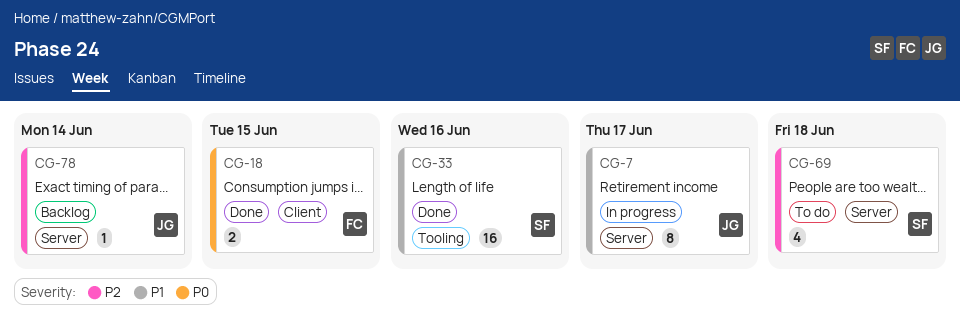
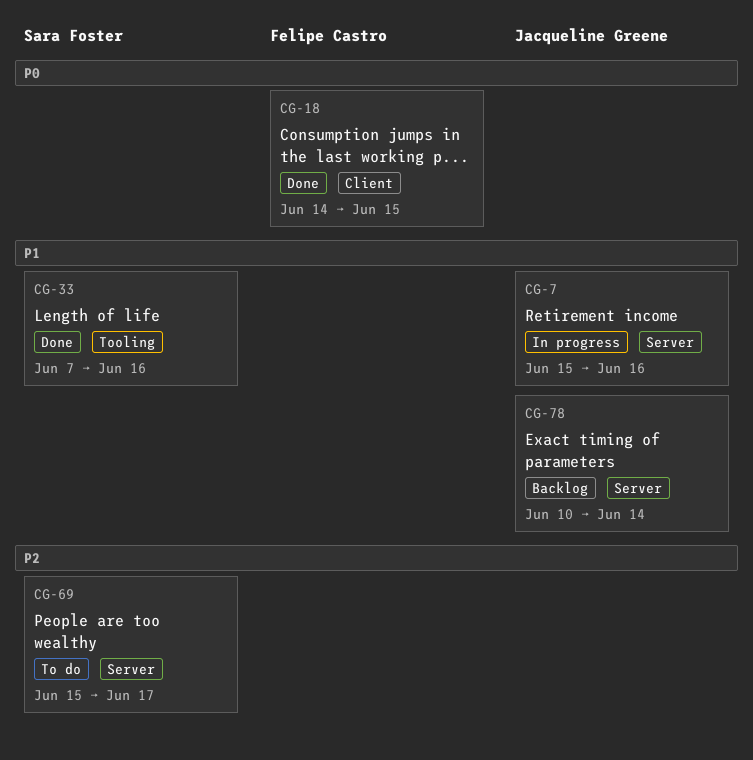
CG-7, due: Jun 17 -> Jun 16
CG-69, due: Jun 18 -> Jun 17
CG-78, priority: P2 -> P1

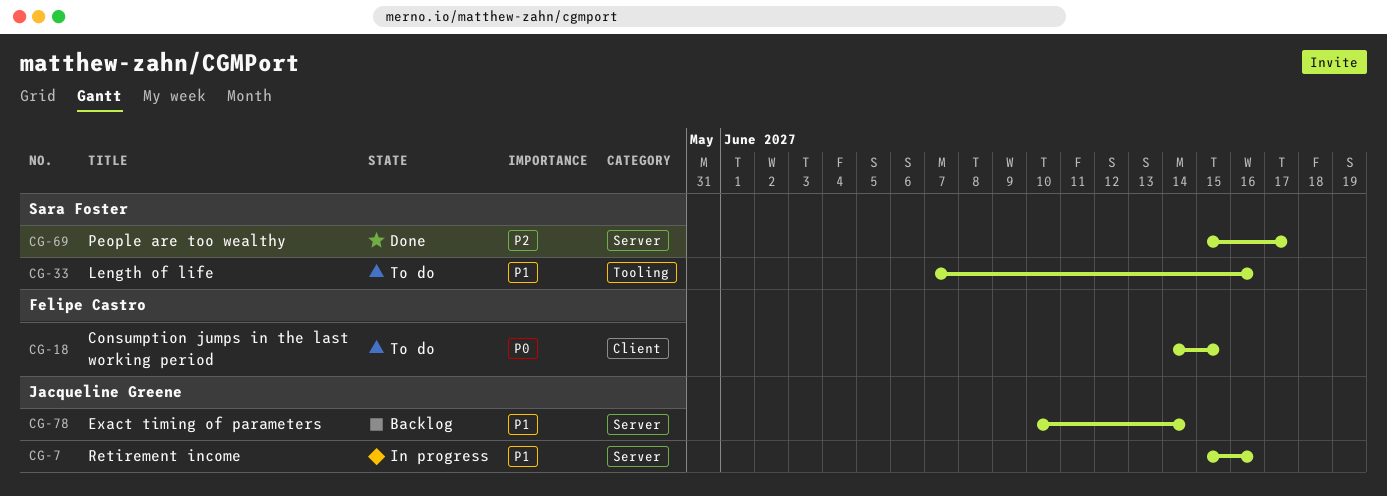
CG-18, status: Done -> To do
CG-33, status: Done -> To do
CG-69, status: To do -> Done

